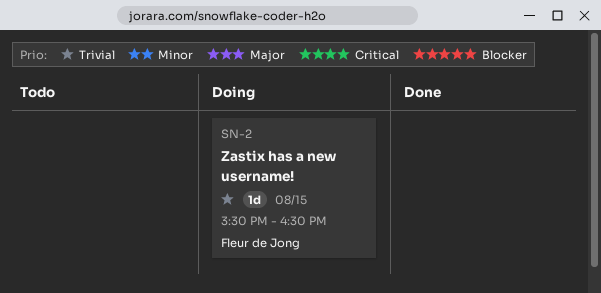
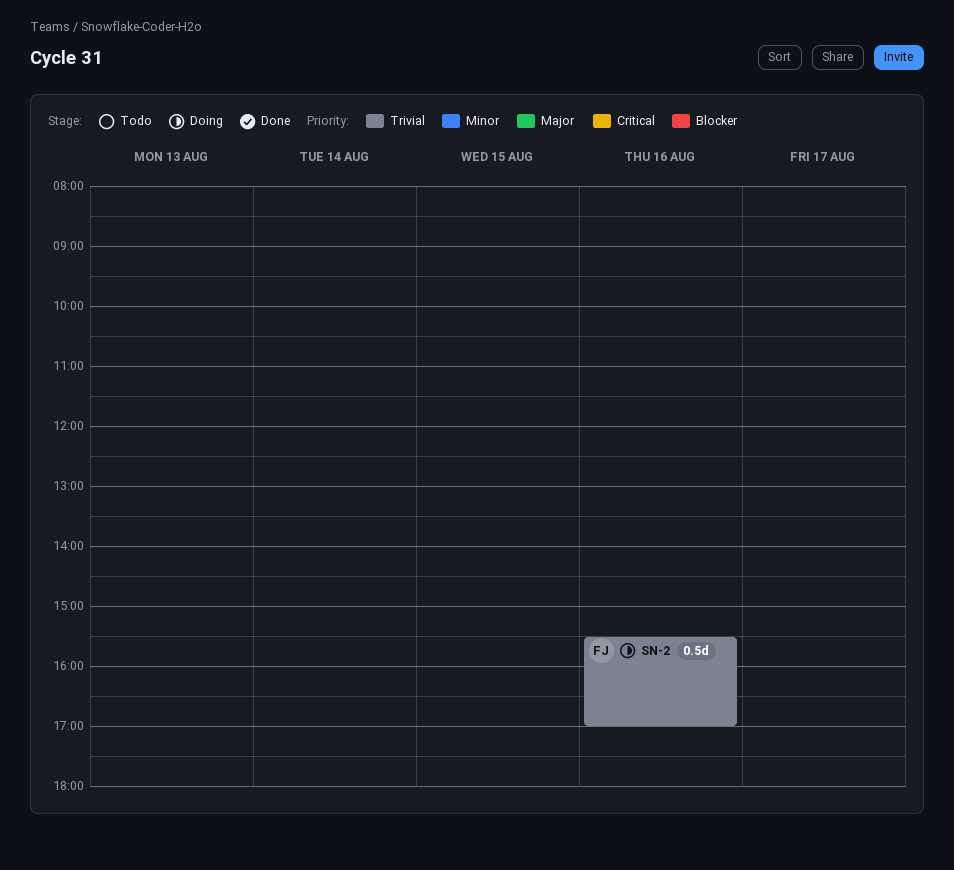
SN-2, estimate: 1d -> 0.5d
SN-2, day: Aug 15 -> Aug 16
SN-2, ends: 16:30 -> 17:00

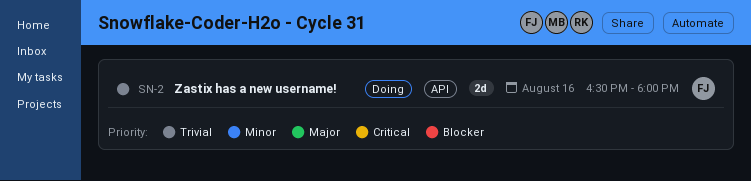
SN-2, estimate: 0.5d -> 2d
SN-2, begins: 15:30 -> 16:30
SN-2, ends: 17:00 -> 18:00

